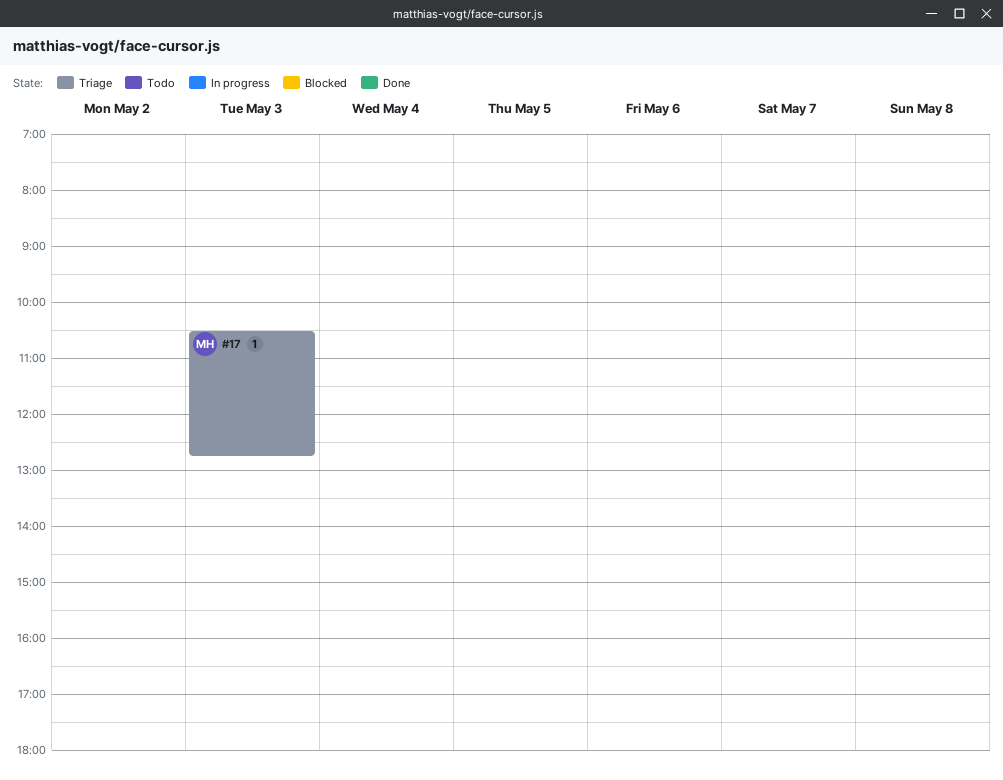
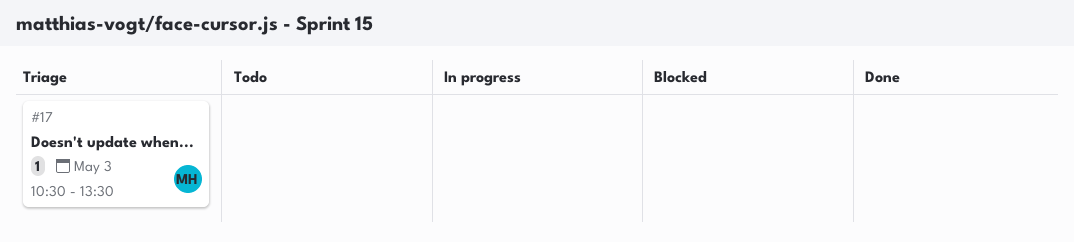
#17, ends: 12:45 -> 13:30

